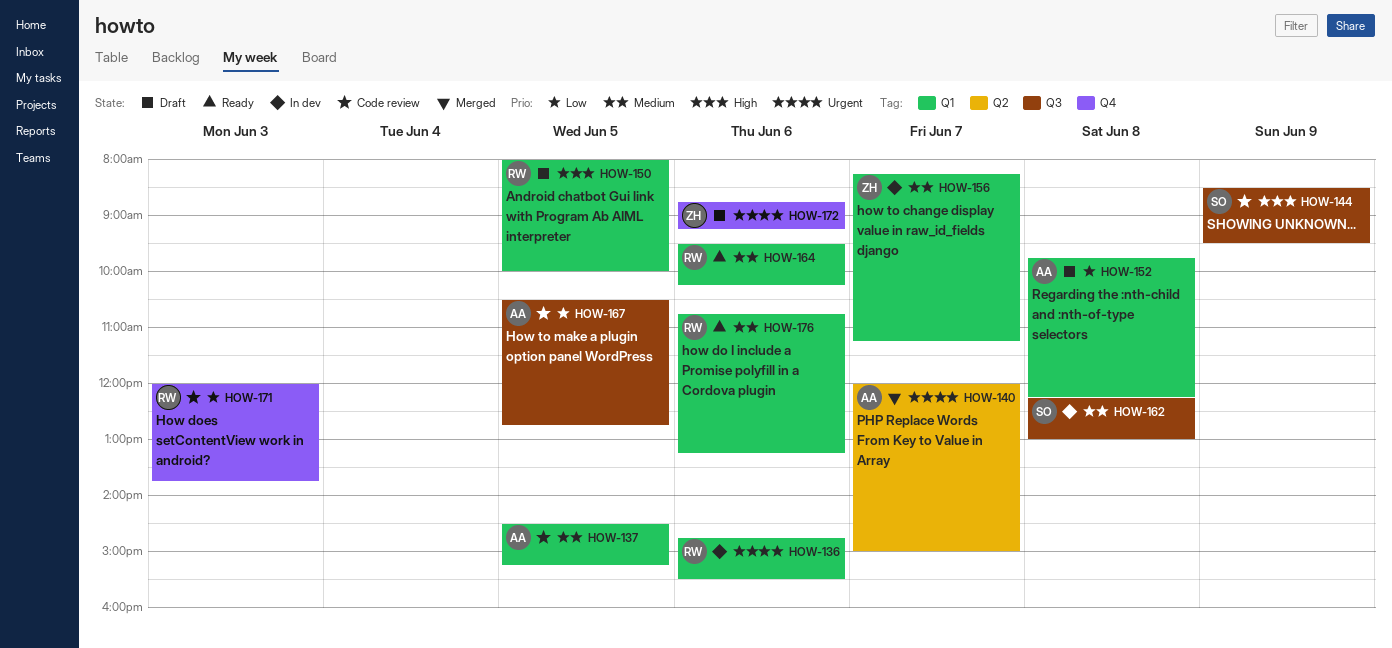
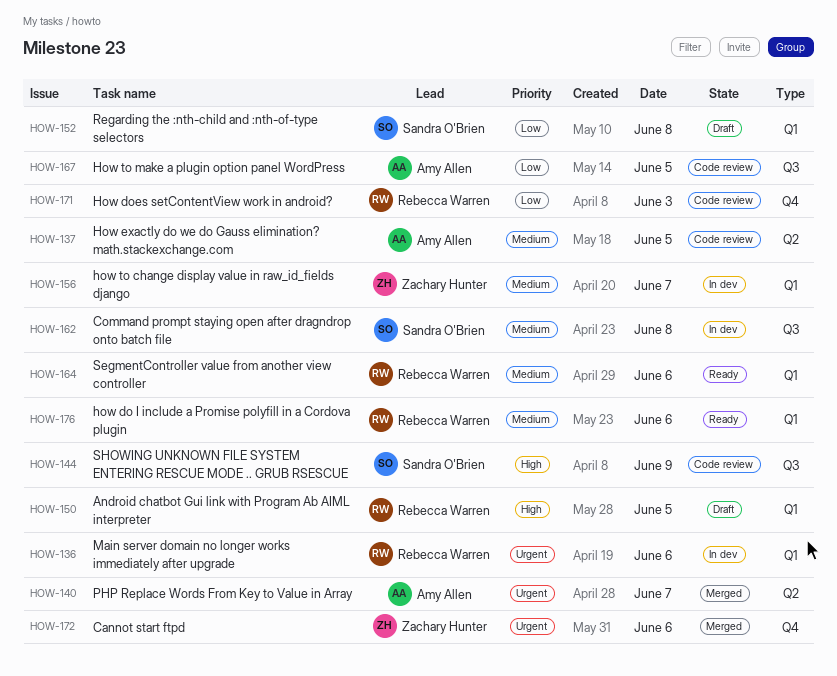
HOW-137, label: Q1 -> Q2
HOW-152, owner: Amy Allen -> Sandra O'Brien
HOW-172, status: Draft -> Merged

